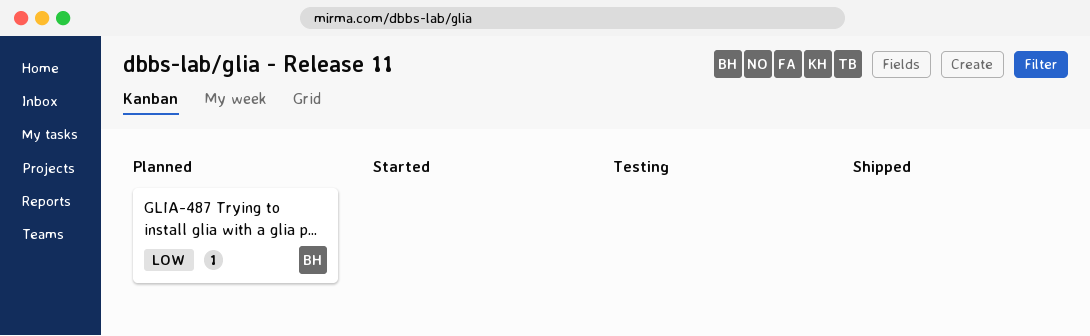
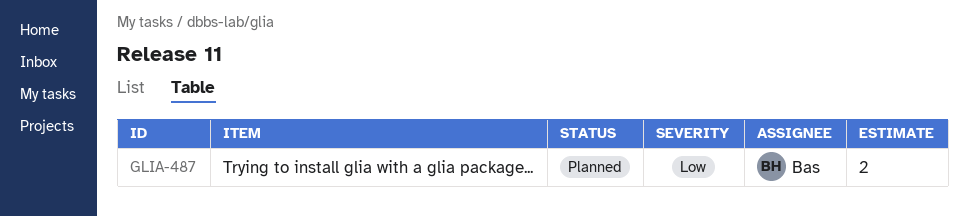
GLIA-487, estimate: 1 -> 2

